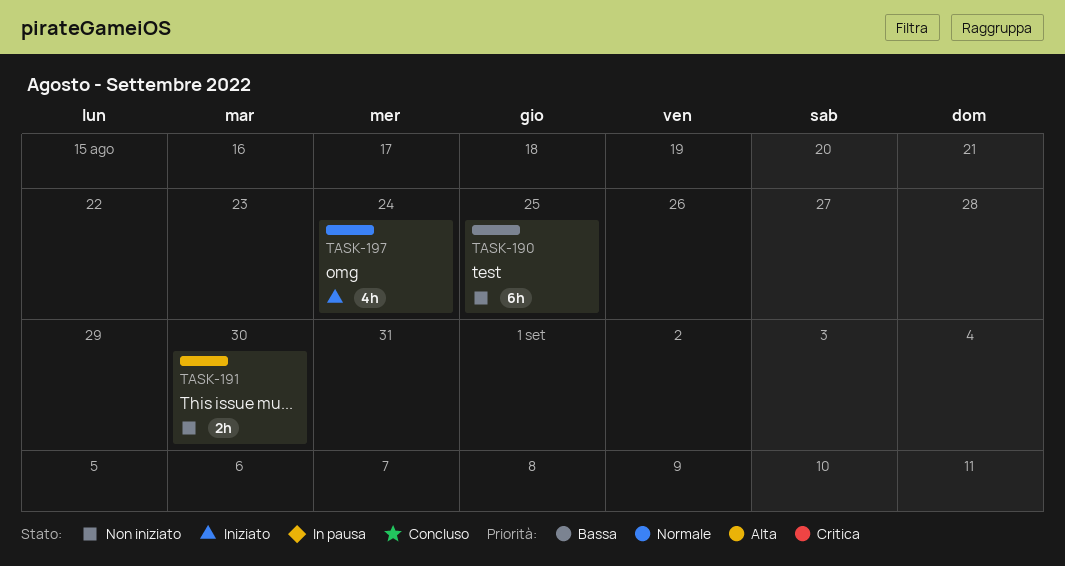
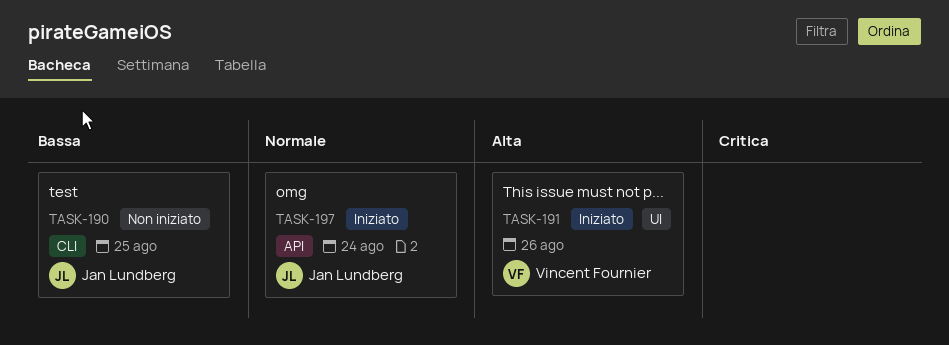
TASK-191, status: Non iniziato -> Iniziato
TASK-191, due: Aug 30 -> Aug 26

